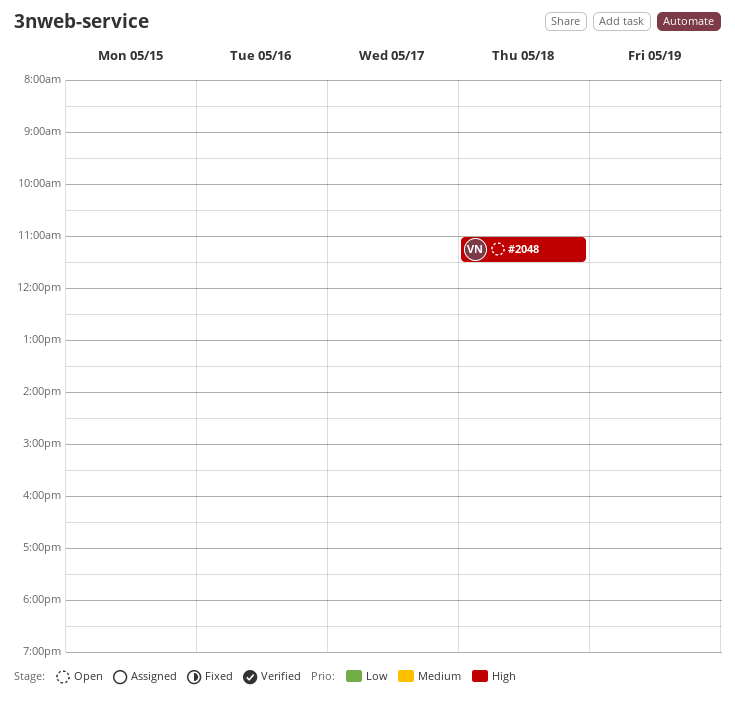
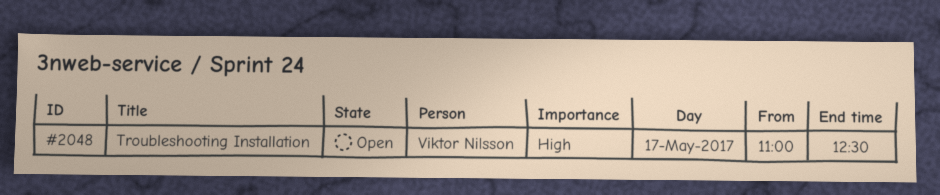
#2048, day: May 18 -> May 17
#2048, ends: 11:30 -> 12:30

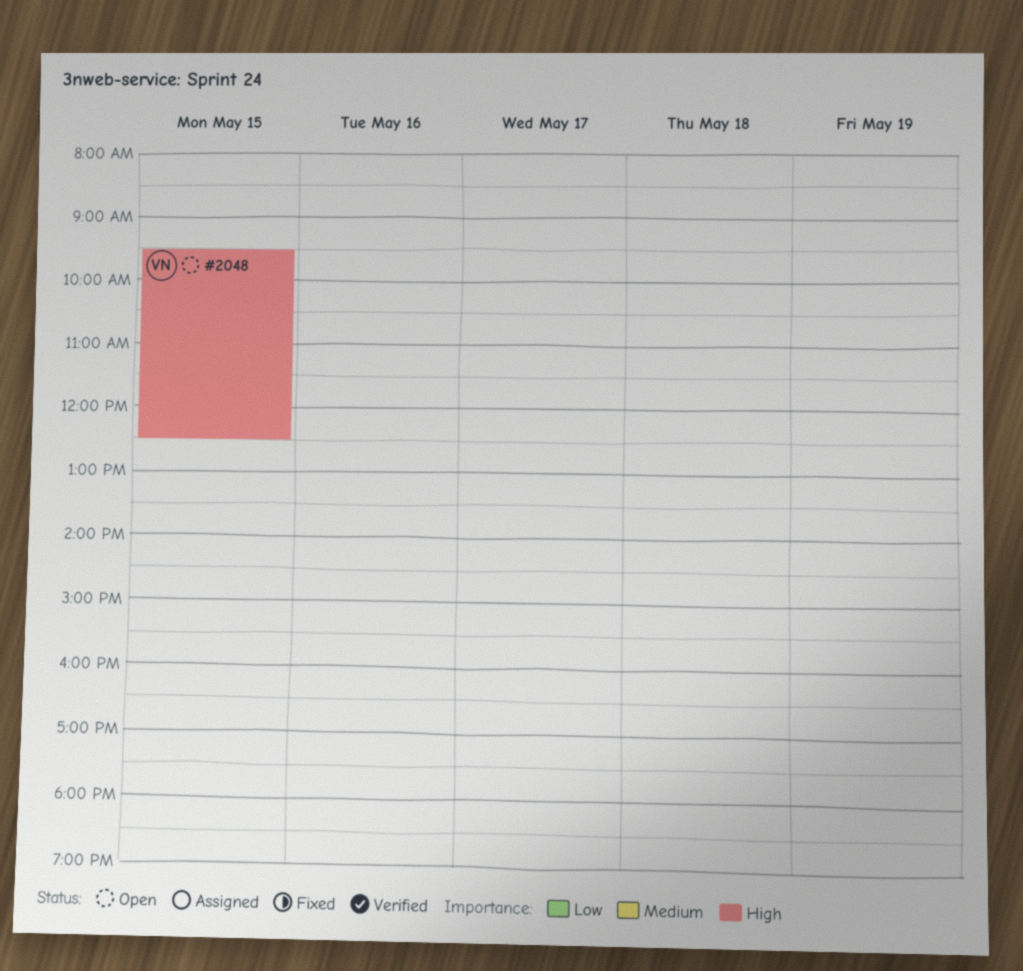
#2048, day: May 17 -> May 15
#2048, begins: 11:00 -> 09:30

